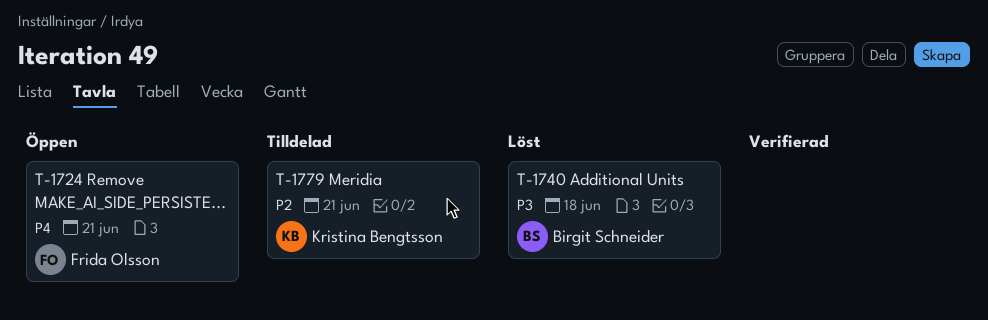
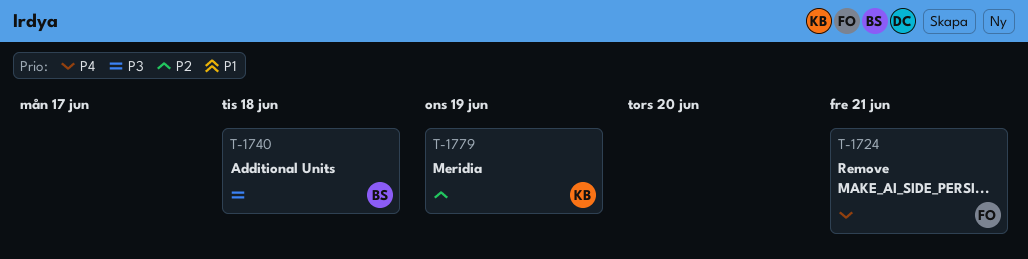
T-1779, due: Jun 21 -> Jun 19

